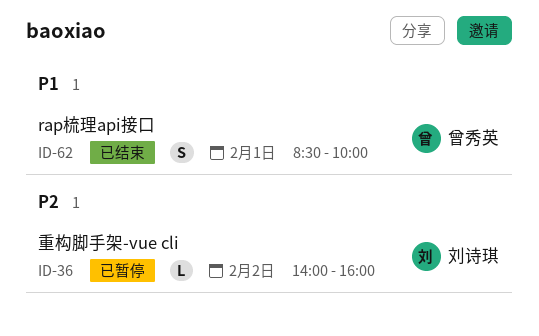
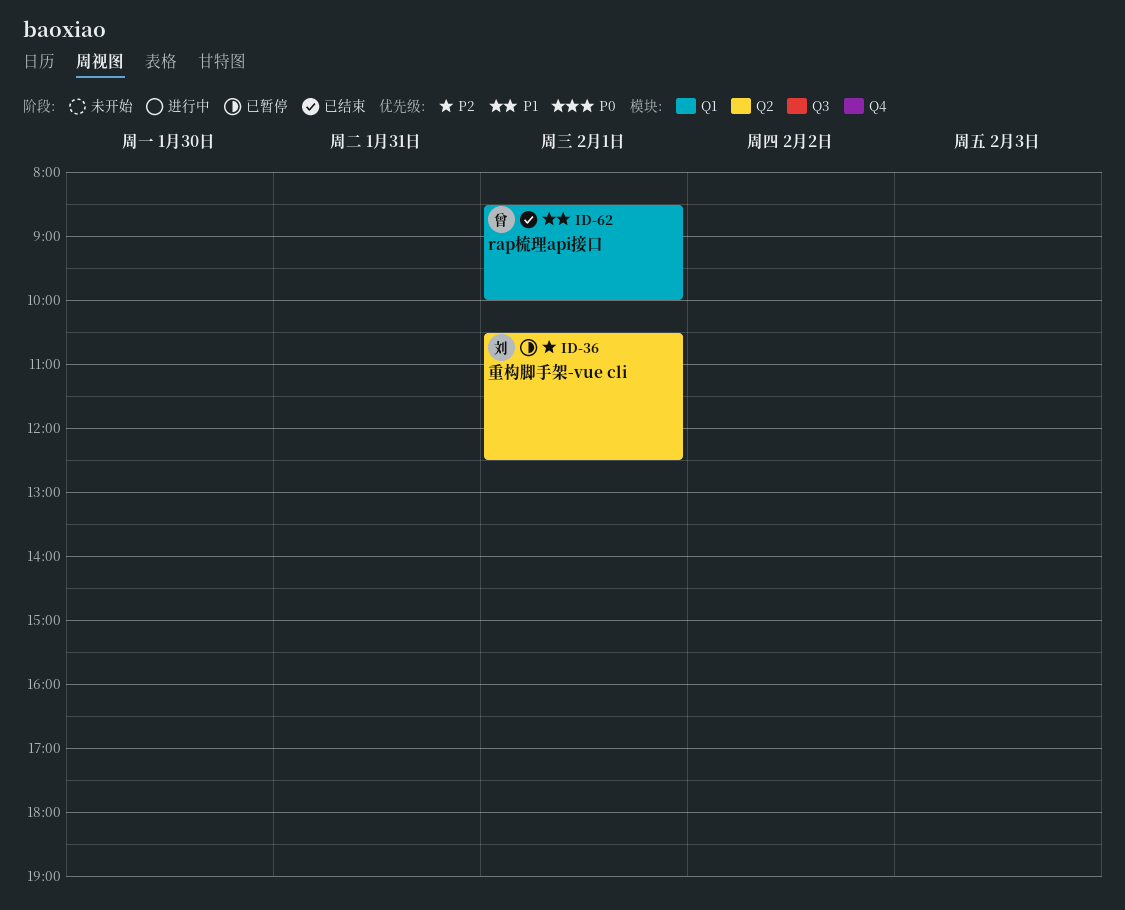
ID-36, day: Feb 2 -> Feb 1
ID-36, begins: 14:00 -> 10:30
ID-36, ends: 16:00 -> 12:30

